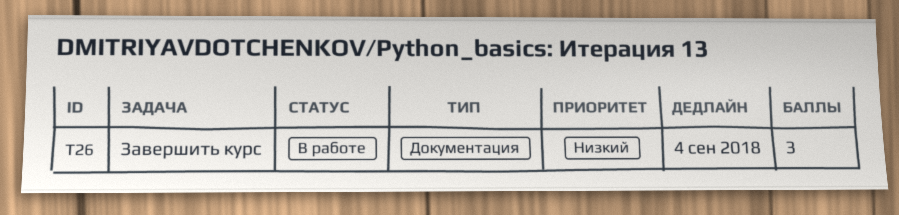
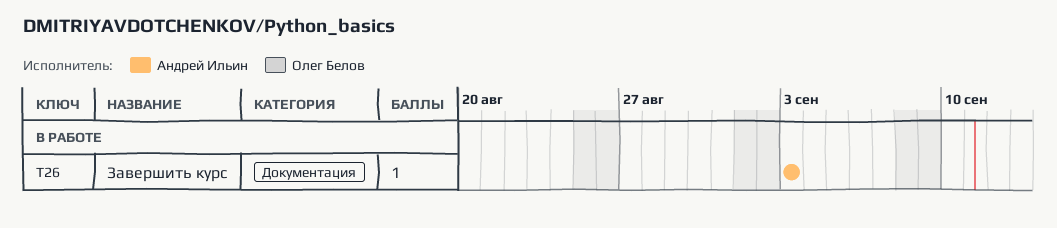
T26, estimate: 3 -> 1
T26, due: Sep 4 -> Sep 3

